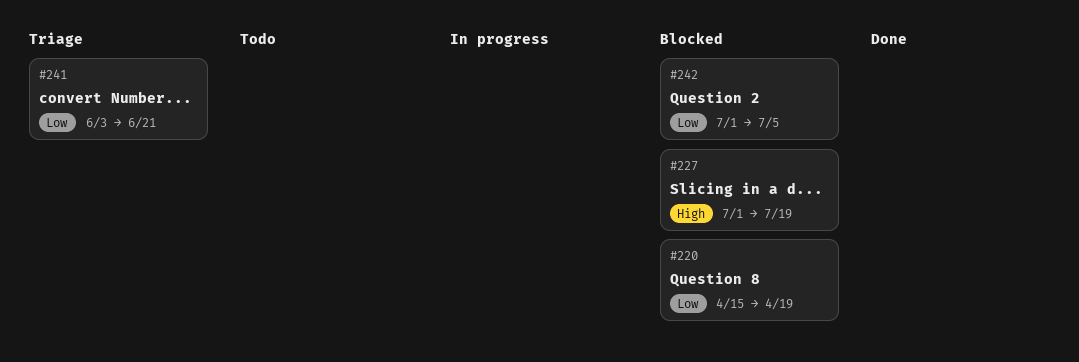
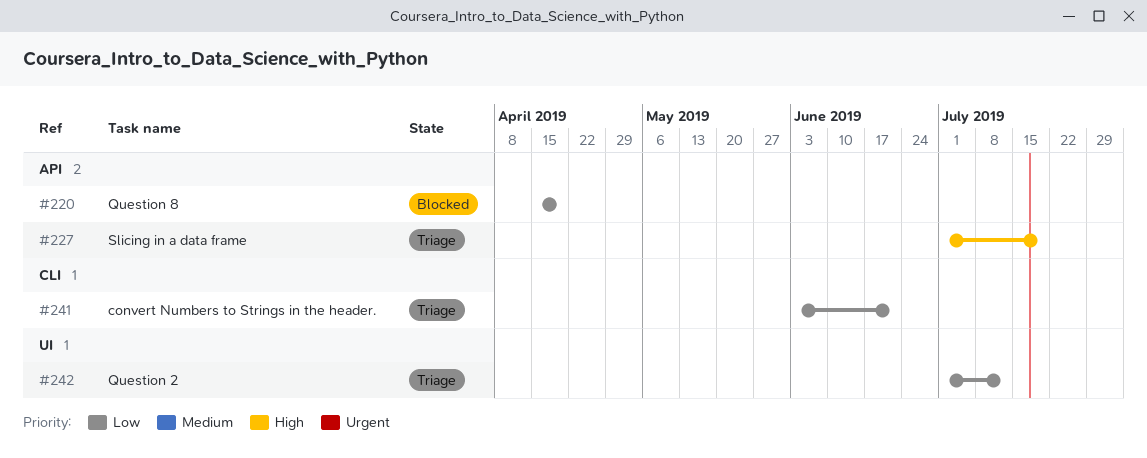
#227, status: Blocked -> Triage
#242, status: Blocked -> Triage
#242, due: Jul 5 -> Jul 12

